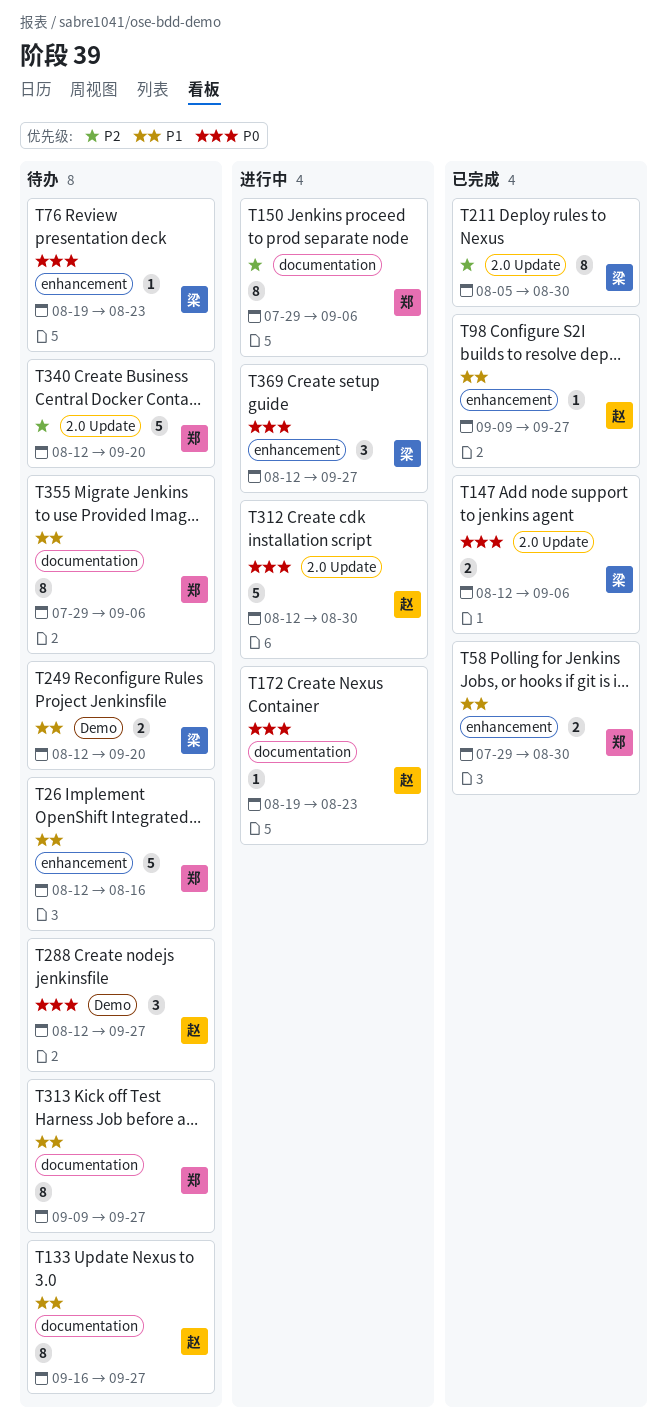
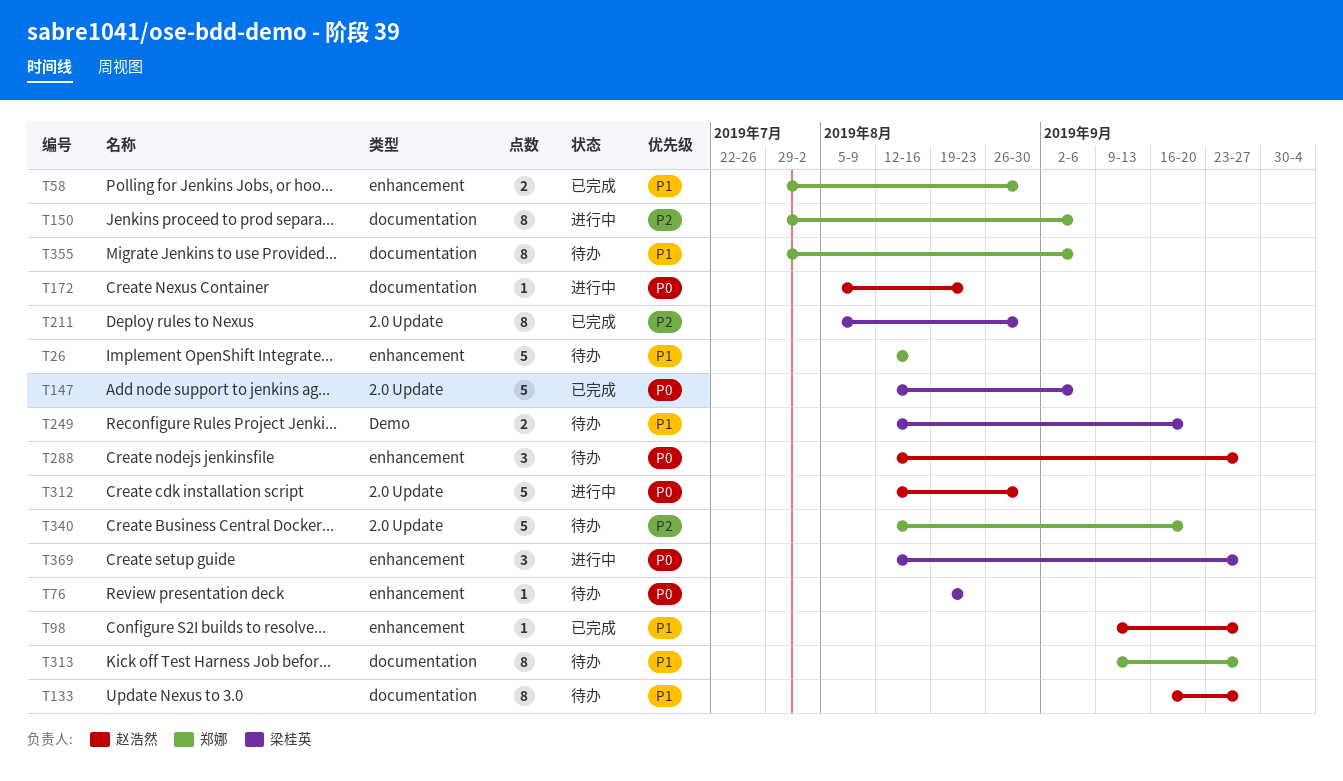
T147, estimate: 2 -> 5
T172, start: Aug 19 -> Aug 5
T288, label: Demo -> enhancement

